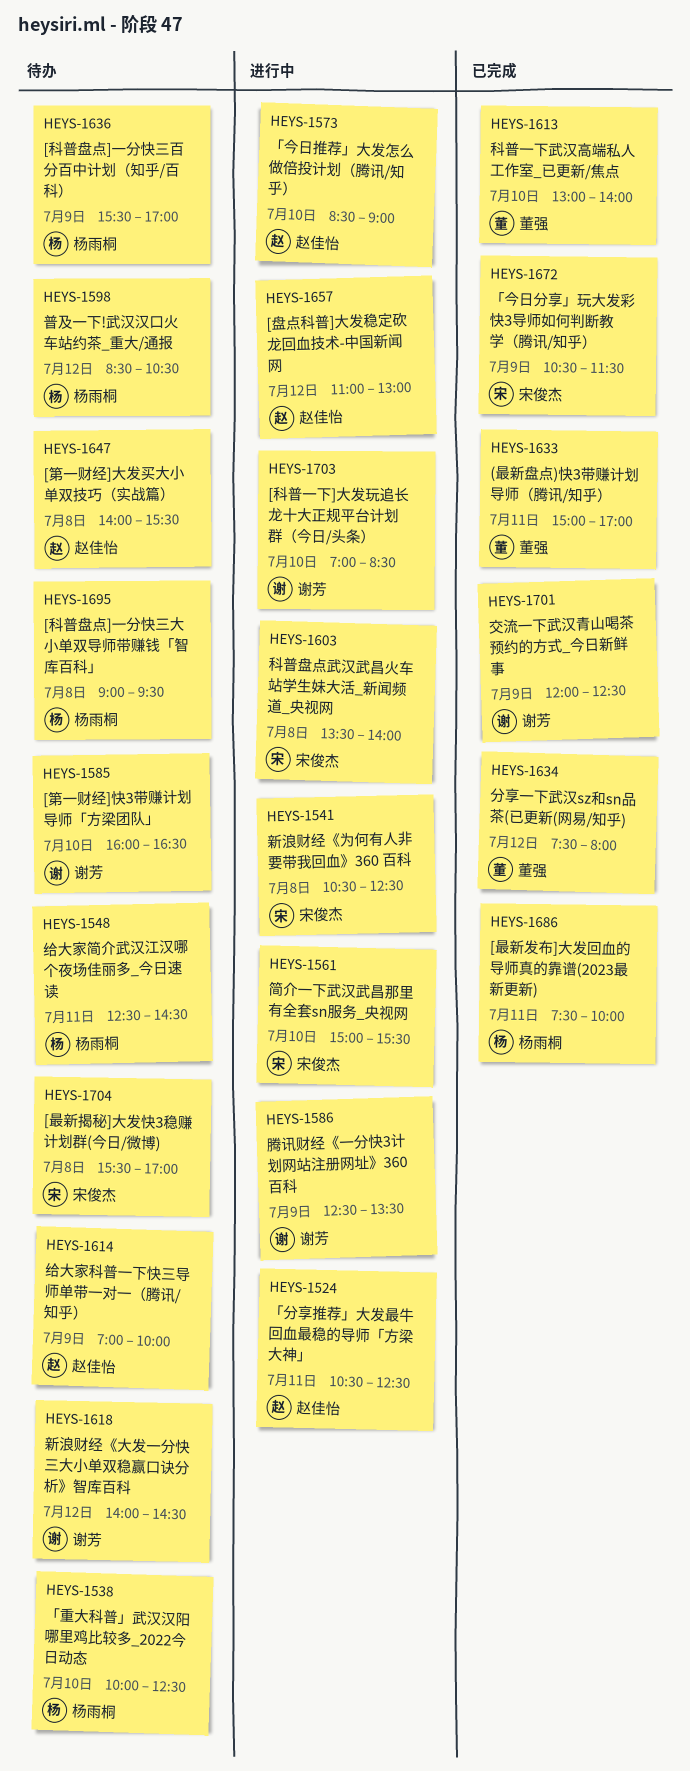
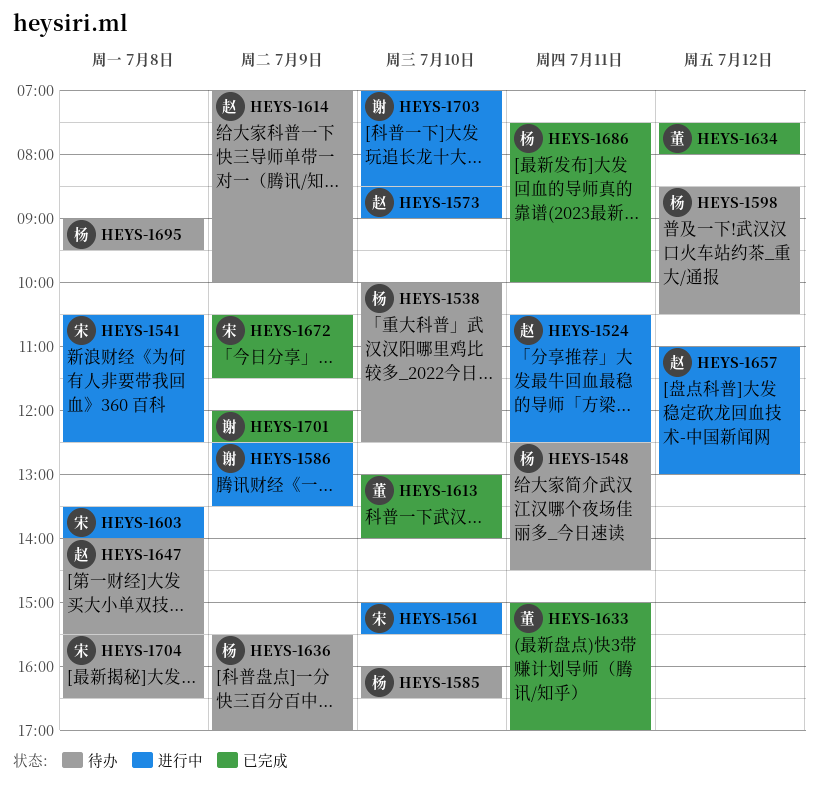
HEYS-1585, owner: 谢芳 -> 杨雨桐
HEYS-1618: present -> none
HEYS-1704, ends: 17:00 -> 16:30

